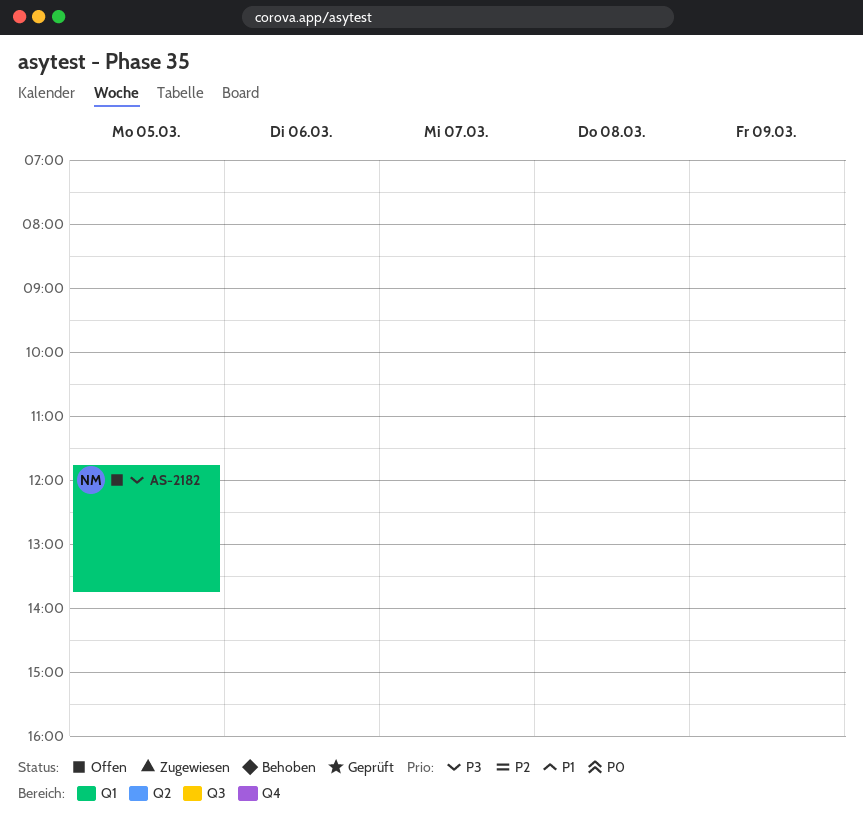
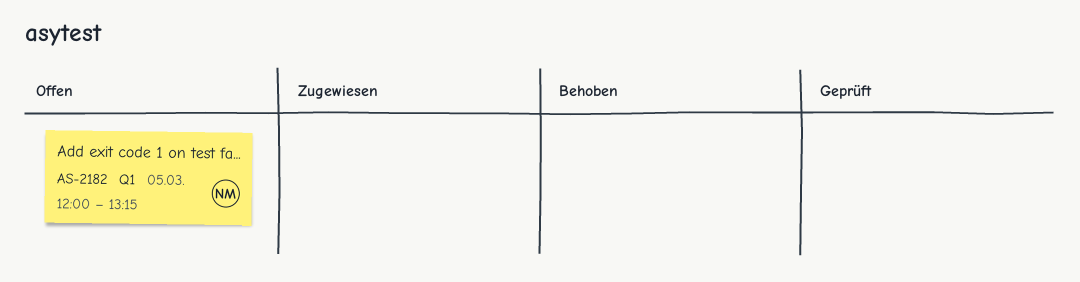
AS-2182, begins: 11:45 -> 12:00
AS-2182, ends: 13:45 -> 13:15

